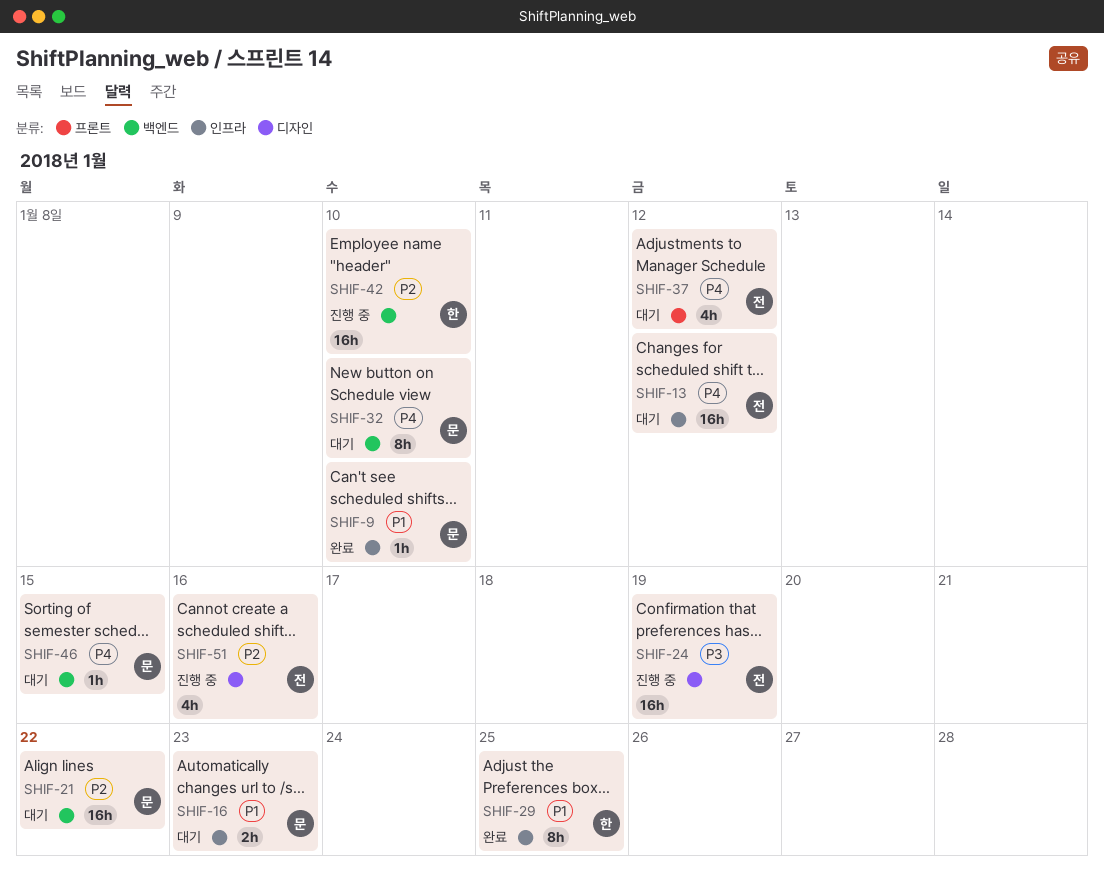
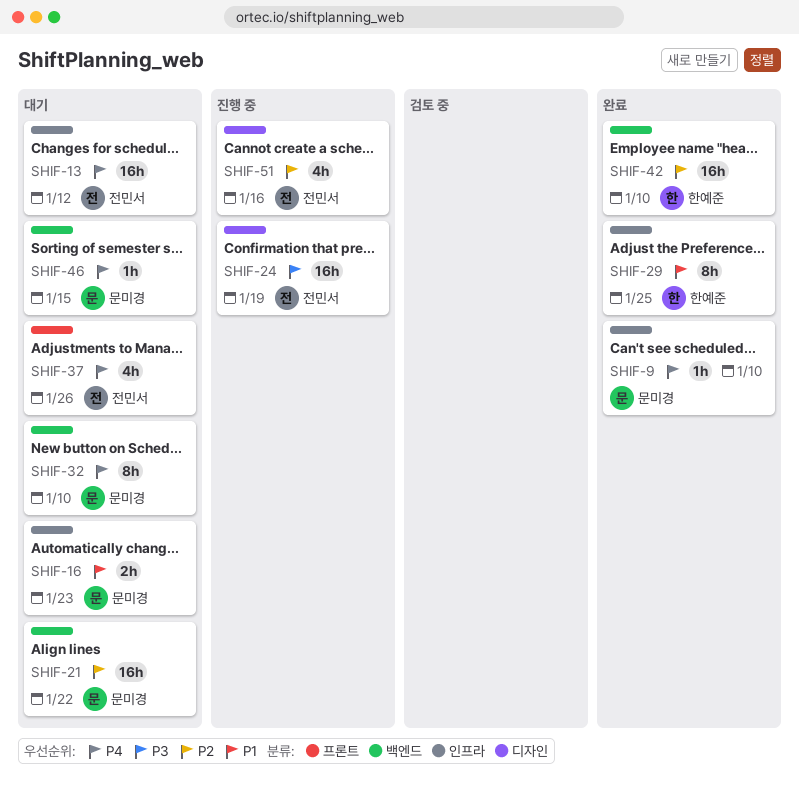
SHIF-9, priority: P1 -> P4
SHIF-37, due: Jan 12 -> Jan 26
SHIF-42, status: 진행 중 -> 완료

